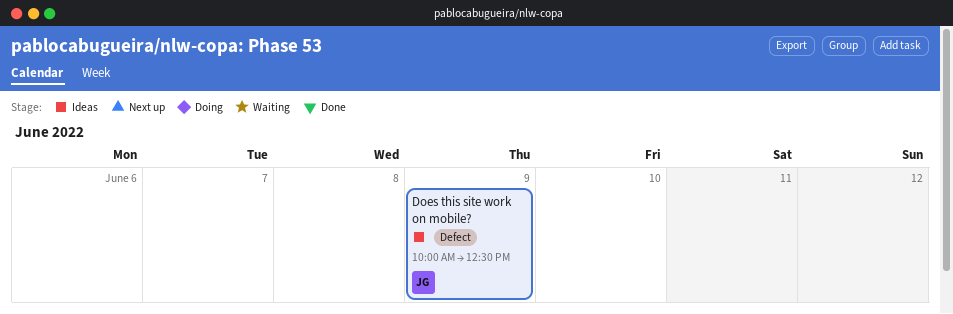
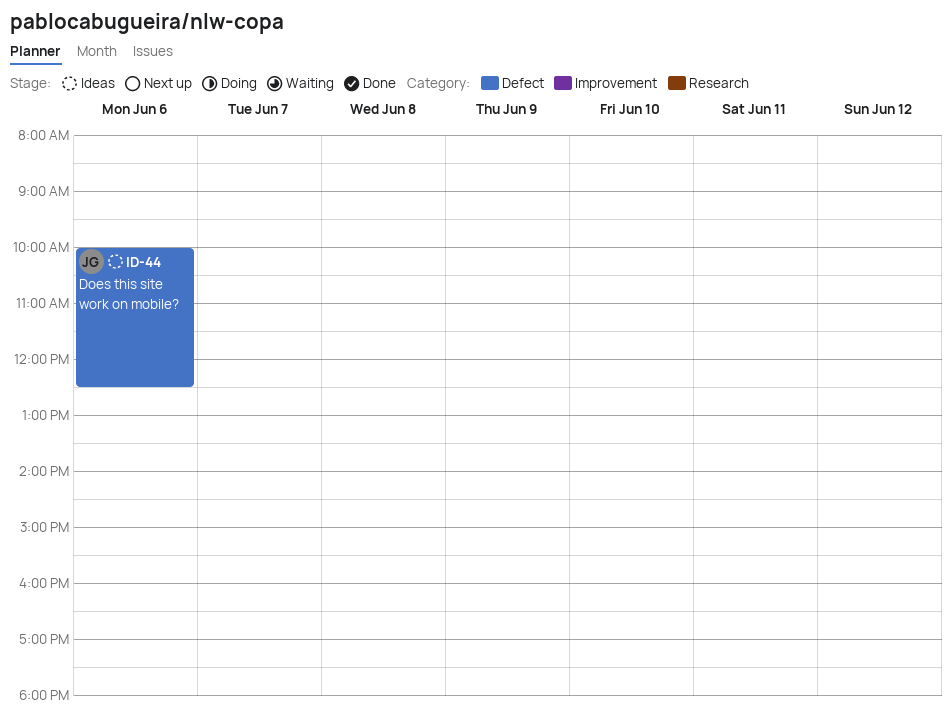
Does this site work on mobile?, day: Jun 9 -> Jun 6

